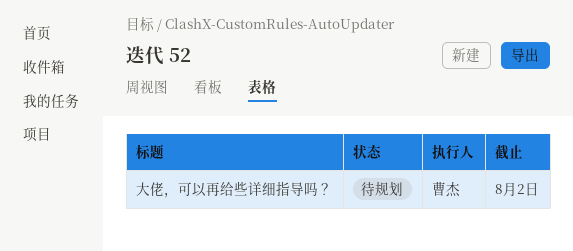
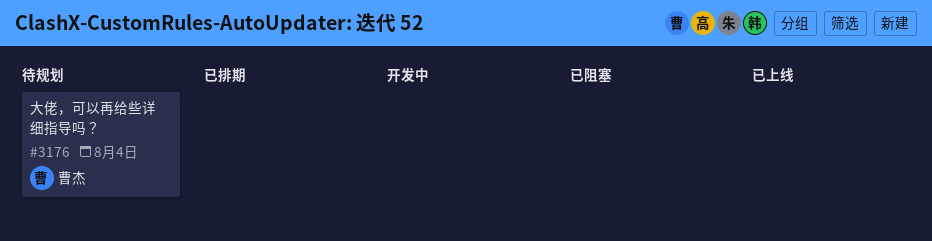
大佬，可以再给些详细指导吗？, due: Aug 2 -> Aug 4

